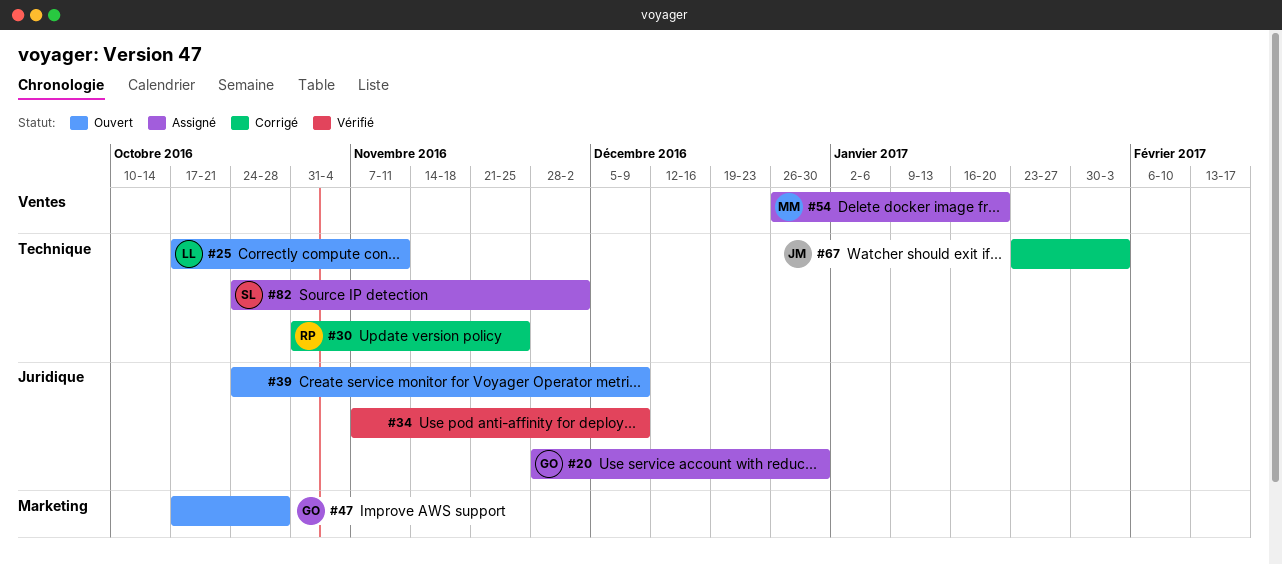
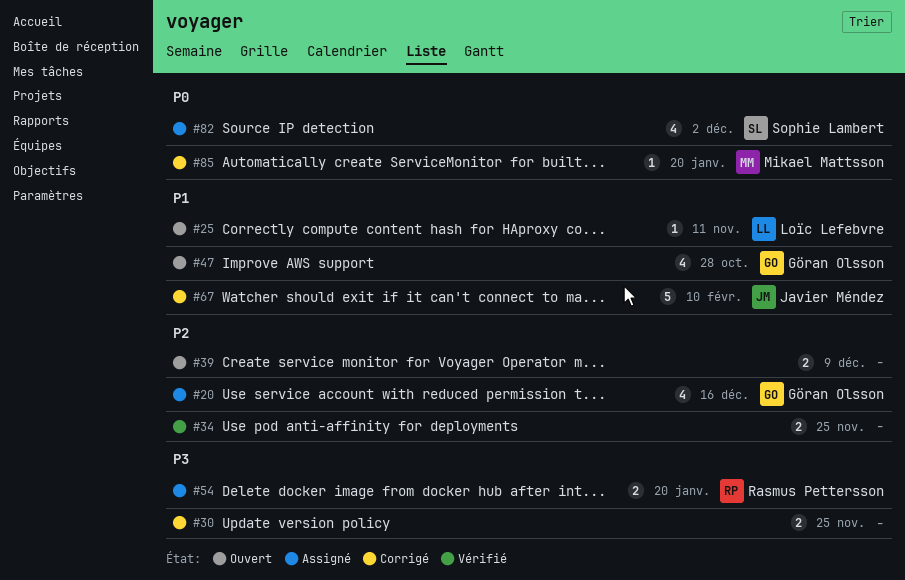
#20, due: Dec 30 -> Dec 16
#30, owner: Rasmus Pettersson -> none
#34, due: Dec 9 -> Nov 25
#54, owner: Mikael Mattsson -> Rasmus Pettersson
#67, due: Feb 3 -> Feb 10
#85: none -> present

